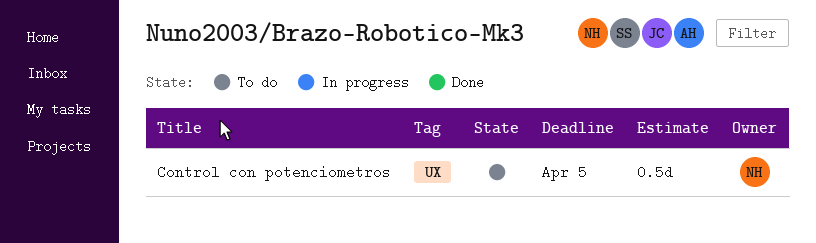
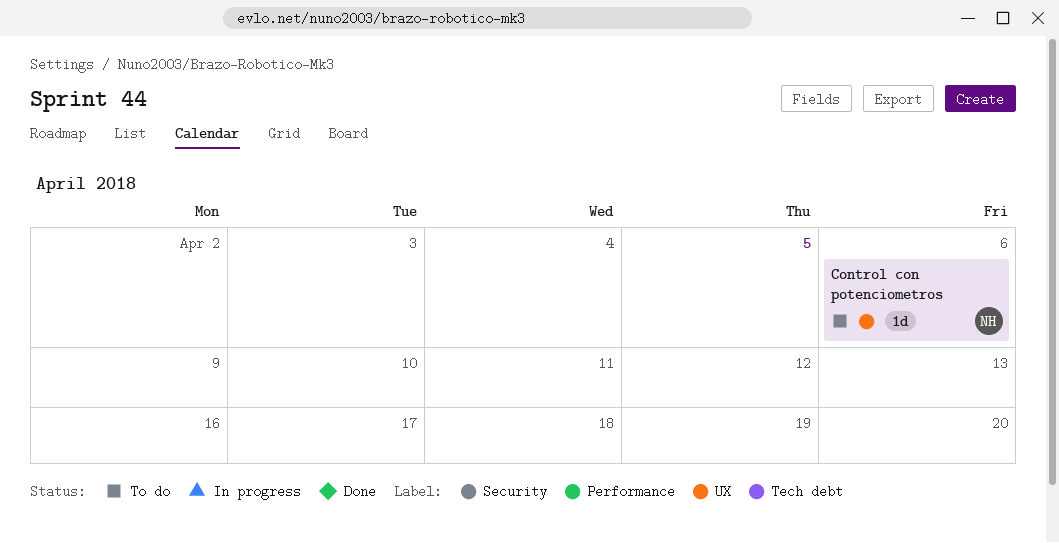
Control con potenciometros, estimate: 0.5d -> 1d
Control con potenciometros, due: Apr 5 -> Apr 6

